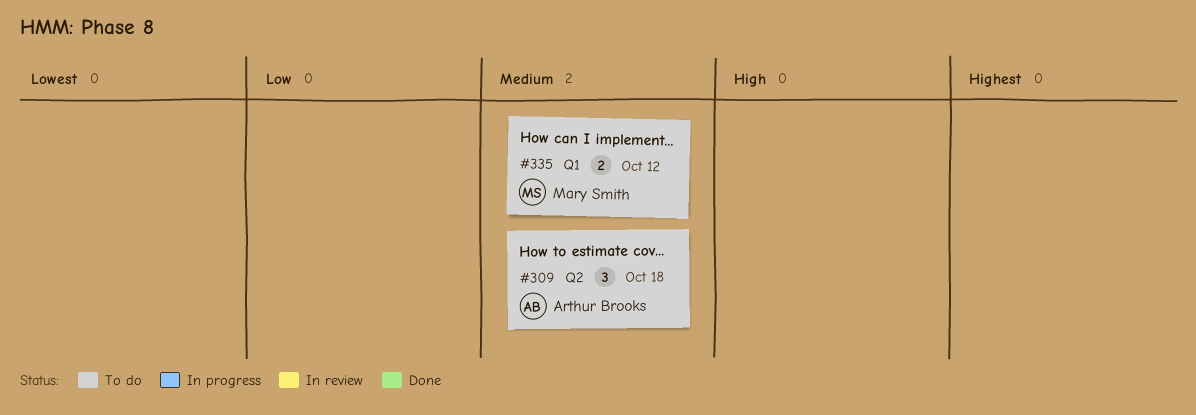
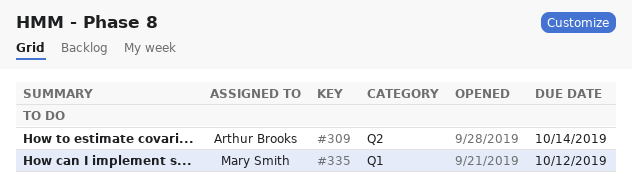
#309, due: Oct 18 -> Oct 14

